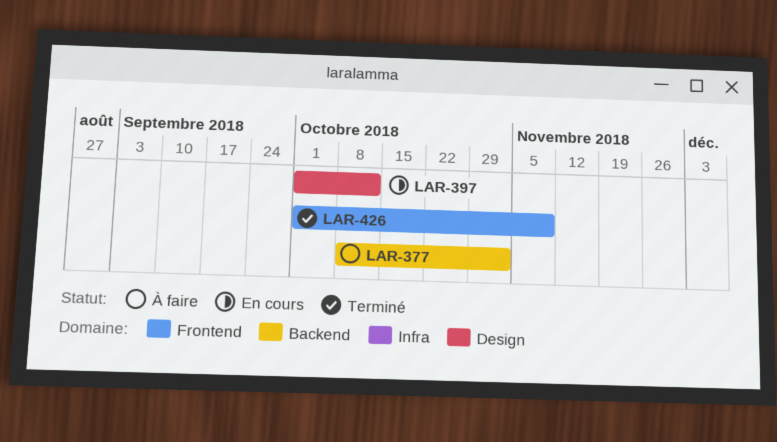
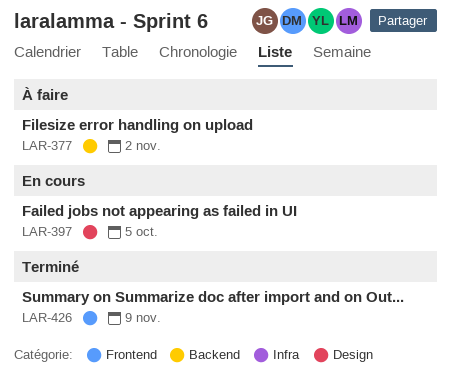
LAR-397, due: Oct 12 -> Oct 5

